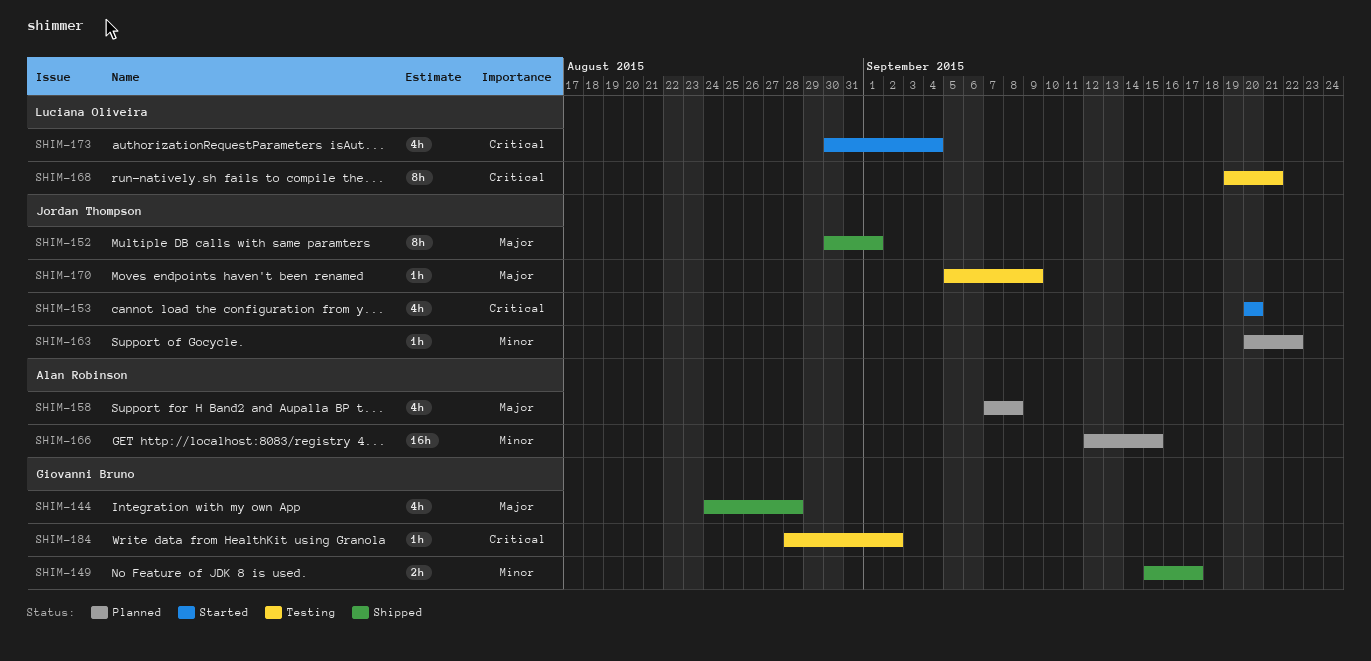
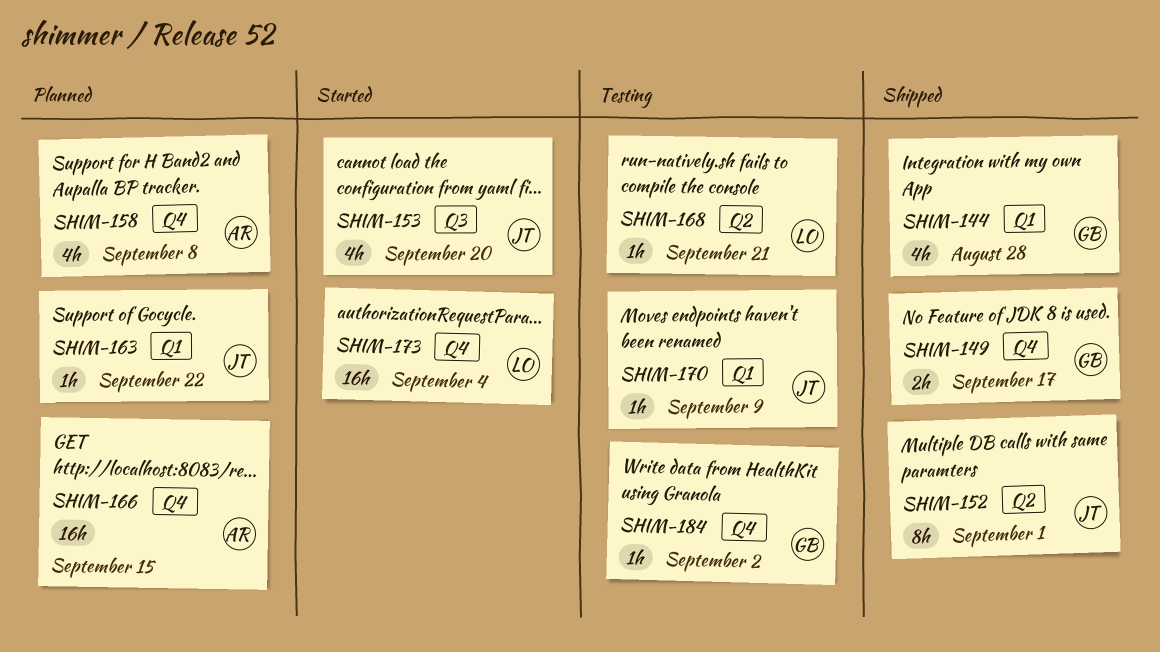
SHIM-168, estimate: 8h -> 1h
SHIM-173, estimate: 4h -> 16h

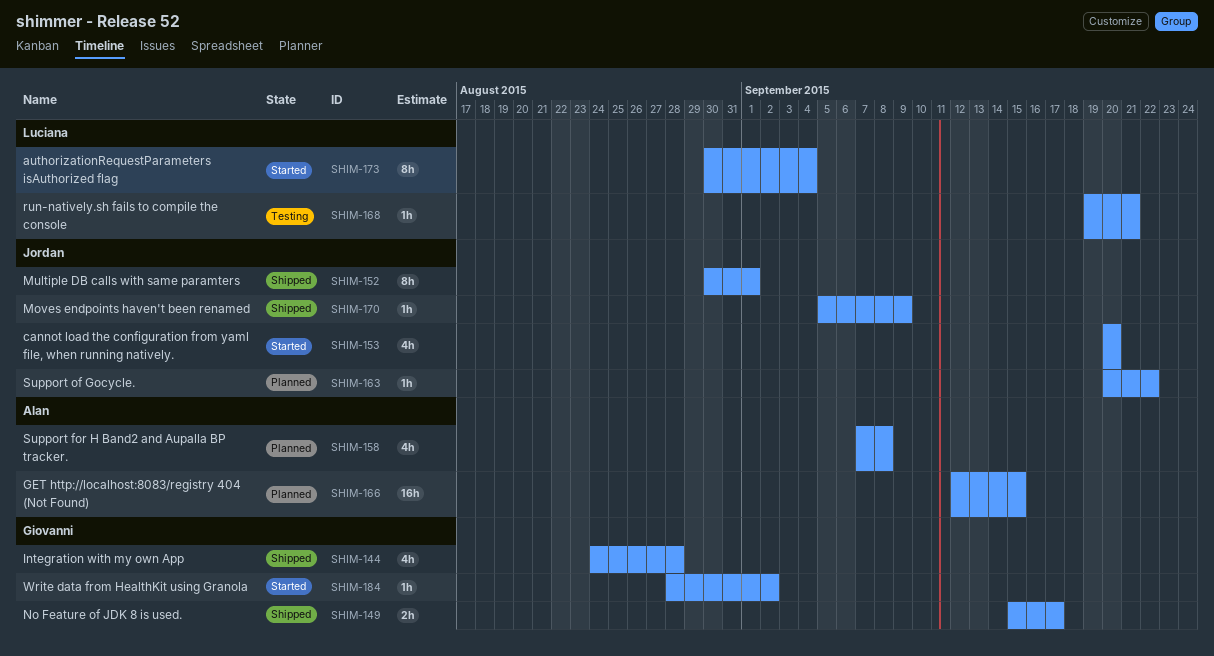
SHIM-170, status: Testing -> Shipped
SHIM-173, estimate: 16h -> 8h
SHIM-184, status: Testing -> Started

